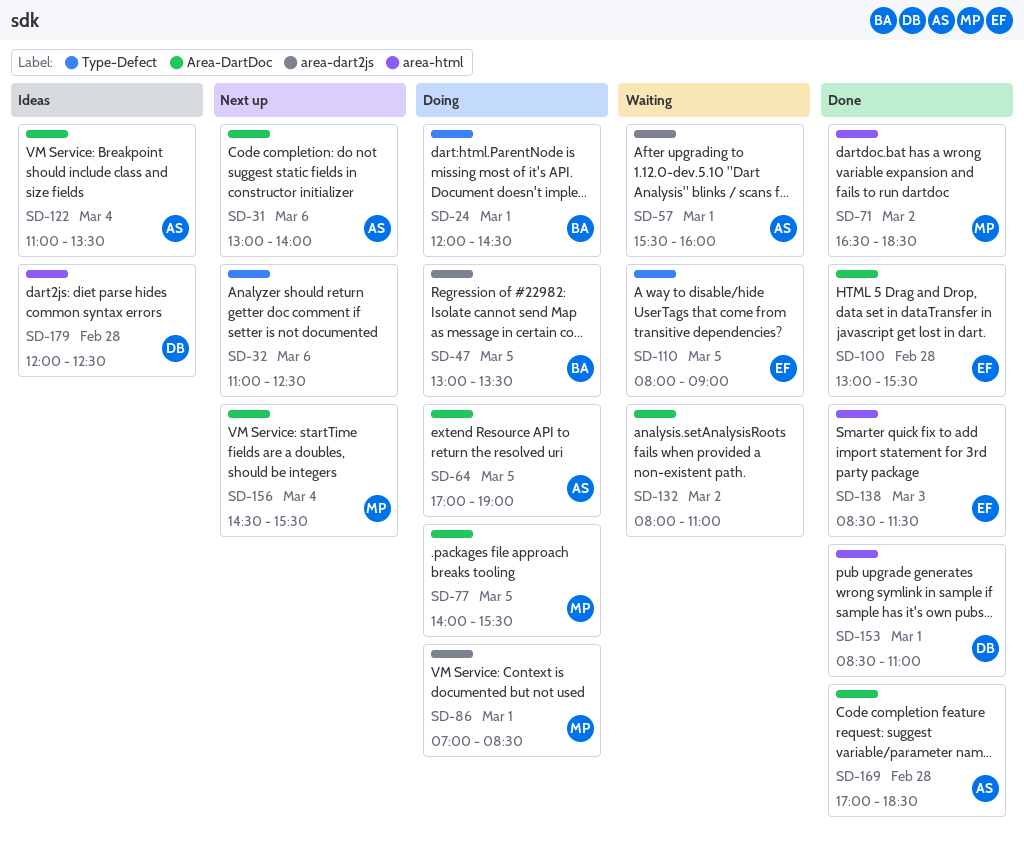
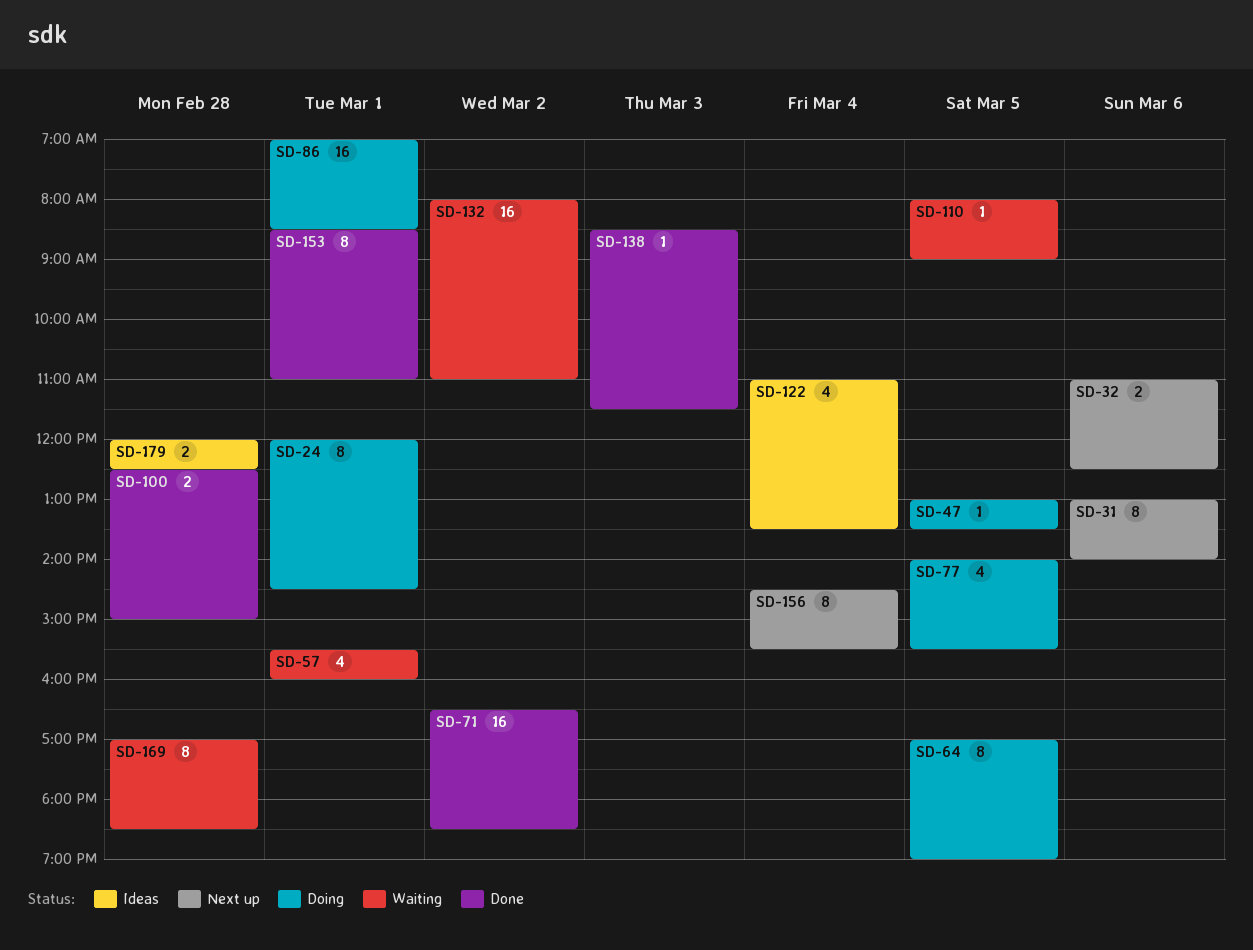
SD-100, begins: 13:00 -> 12:30
SD-100, ends: 15:30 -> 15:00
SD-169, status: Done -> Waiting

